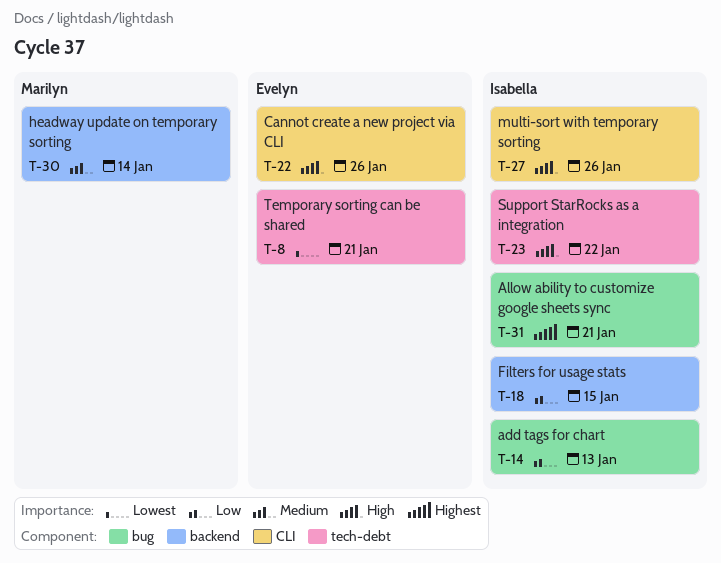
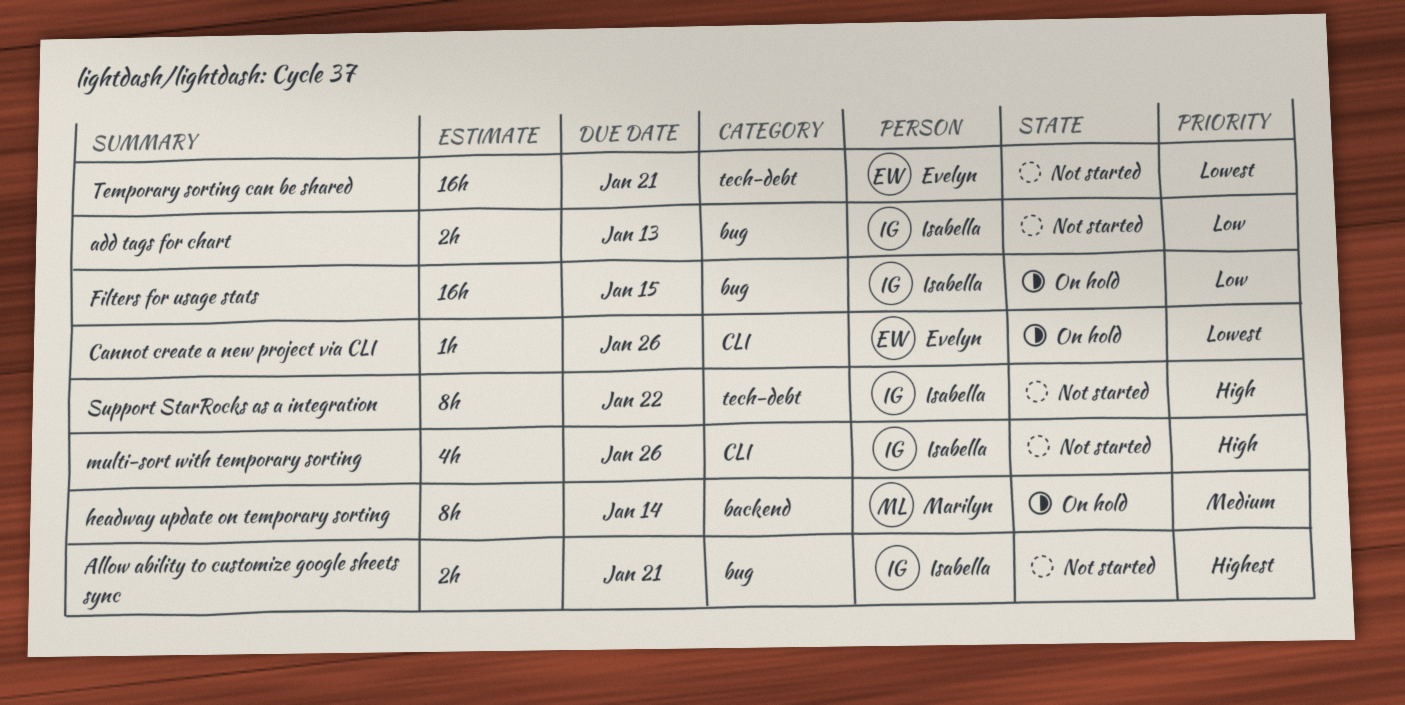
Cannot create a new project via CLI, priority: High -> Lowest
Filters for usage stats, label: backend -> bug

